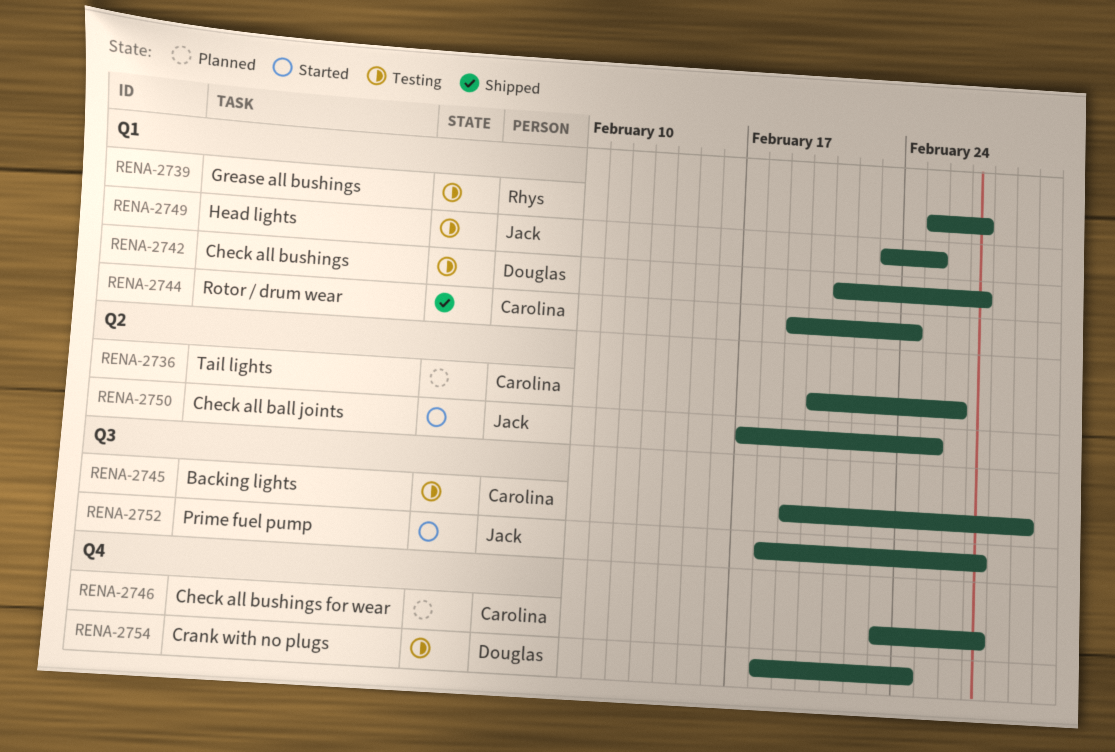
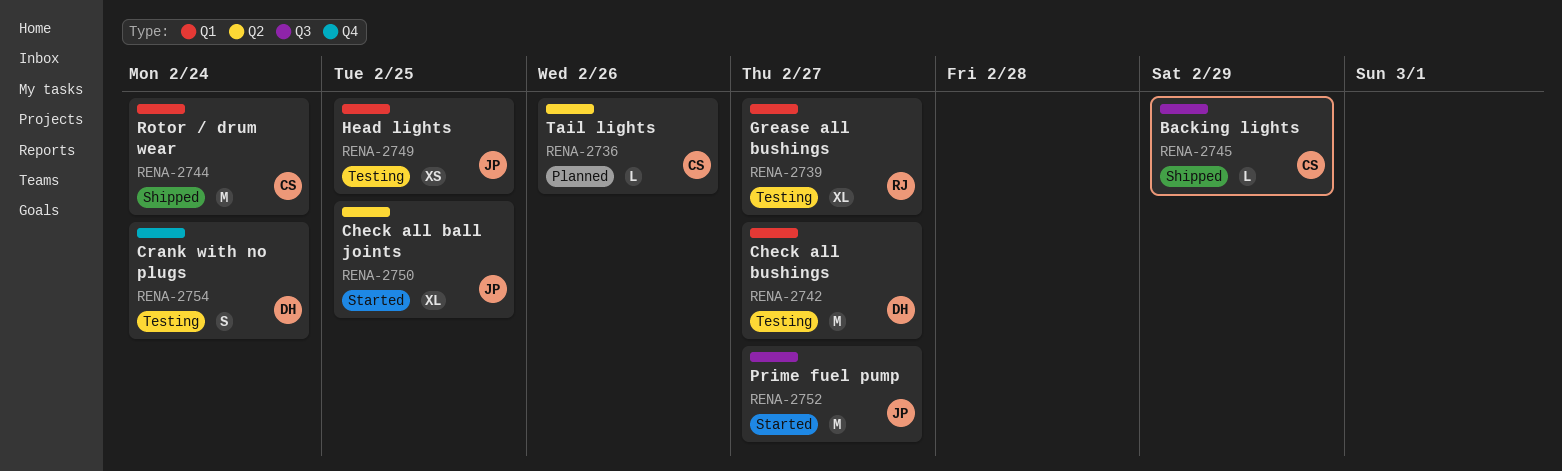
RENA-2745, status: Testing -> Shipped
RENA-2746: present -> none

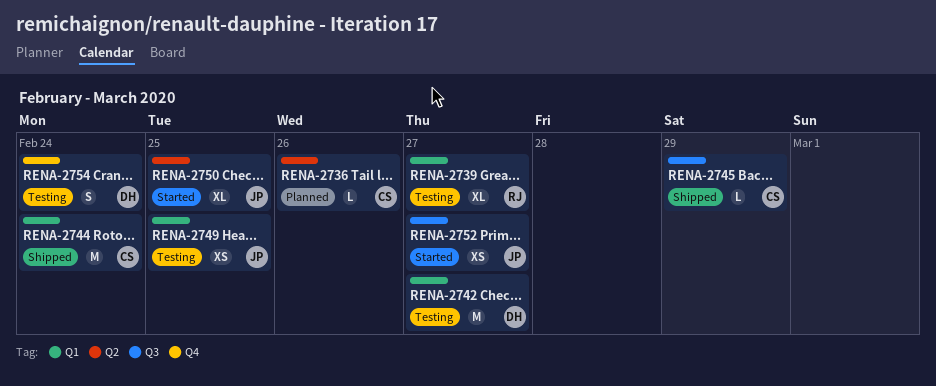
RENA-2752, estimate: M -> XS

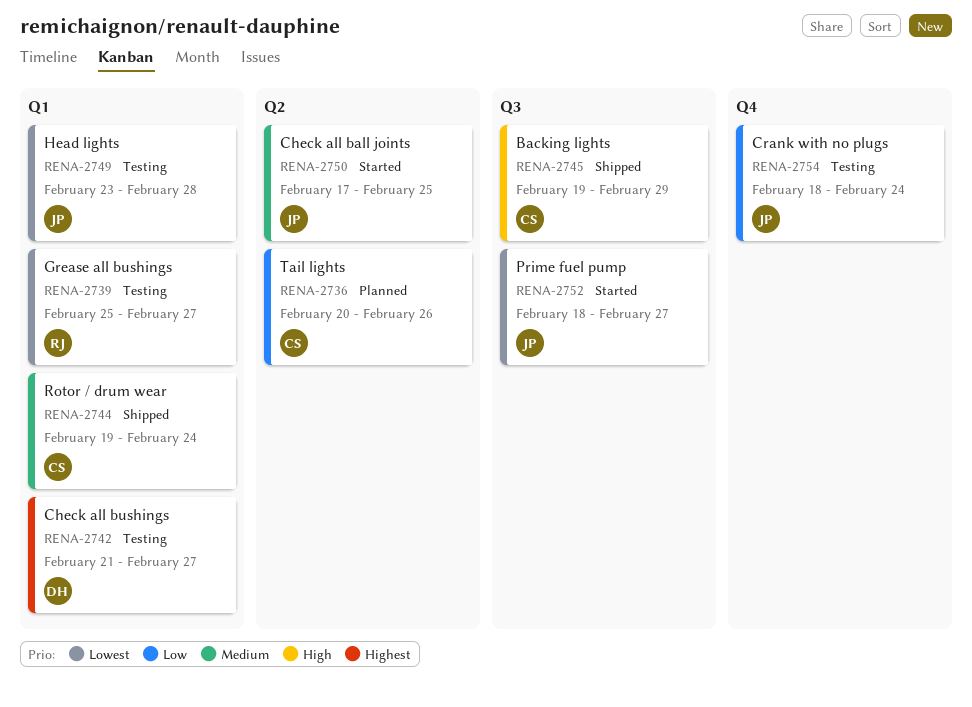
RENA-2749, due: Feb 25 -> Feb 28
RENA-2754, owner: DH -> JP

